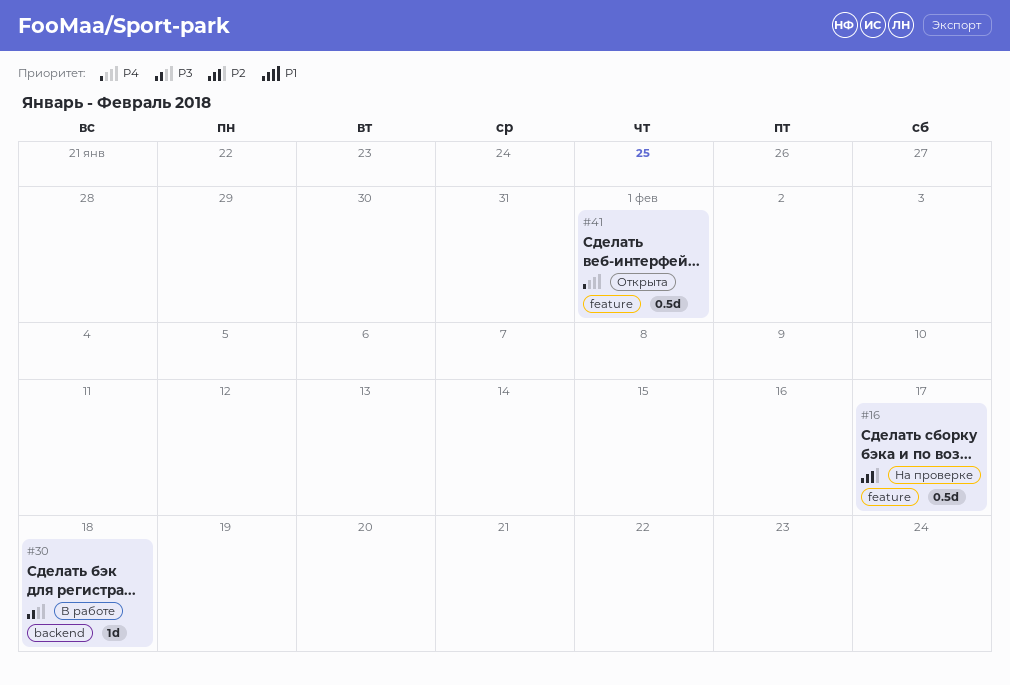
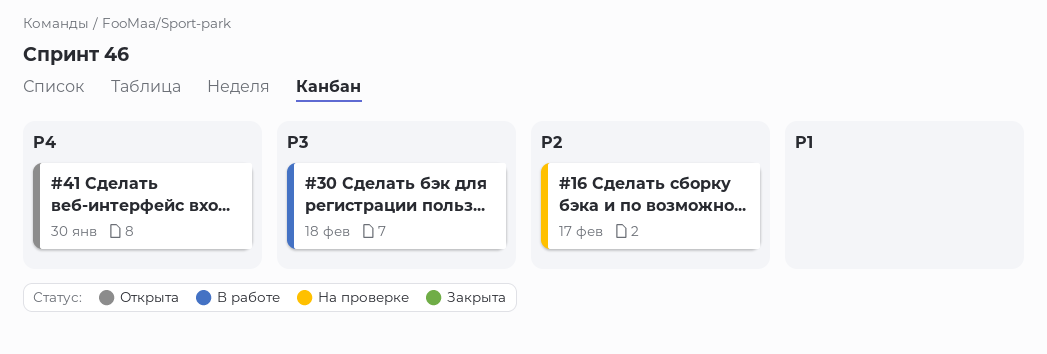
#41, due: Feb 1 -> Jan 30

